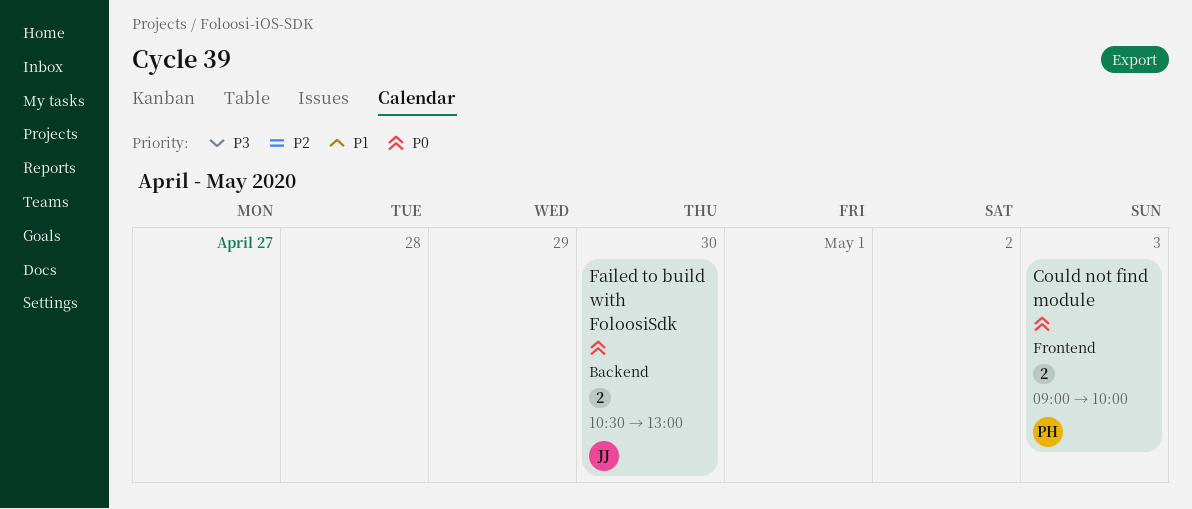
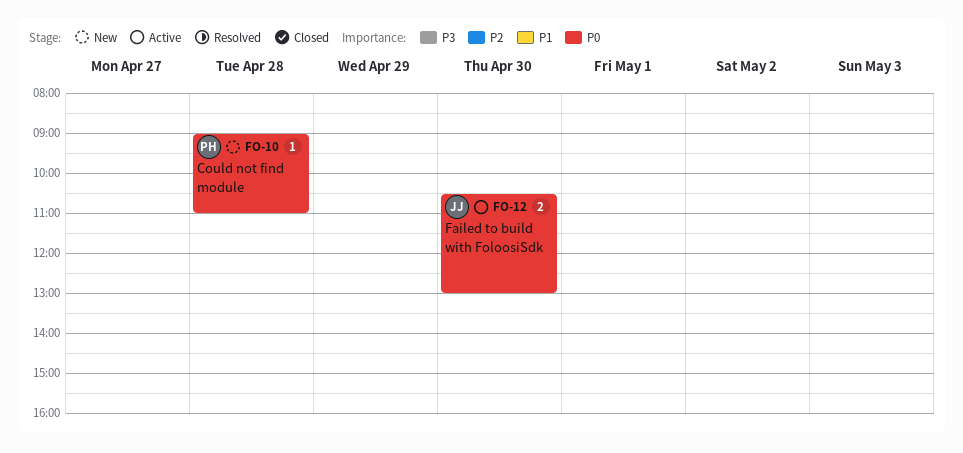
Could not find module, estimate: 2 -> 1
Could not find module, day: May 3 -> Apr 28
Could not find module, ends: 10:00 -> 11:00

